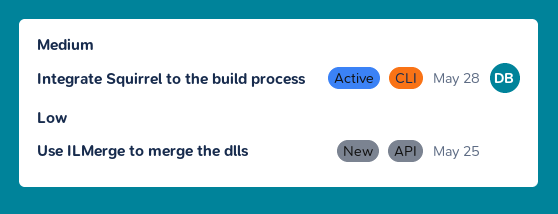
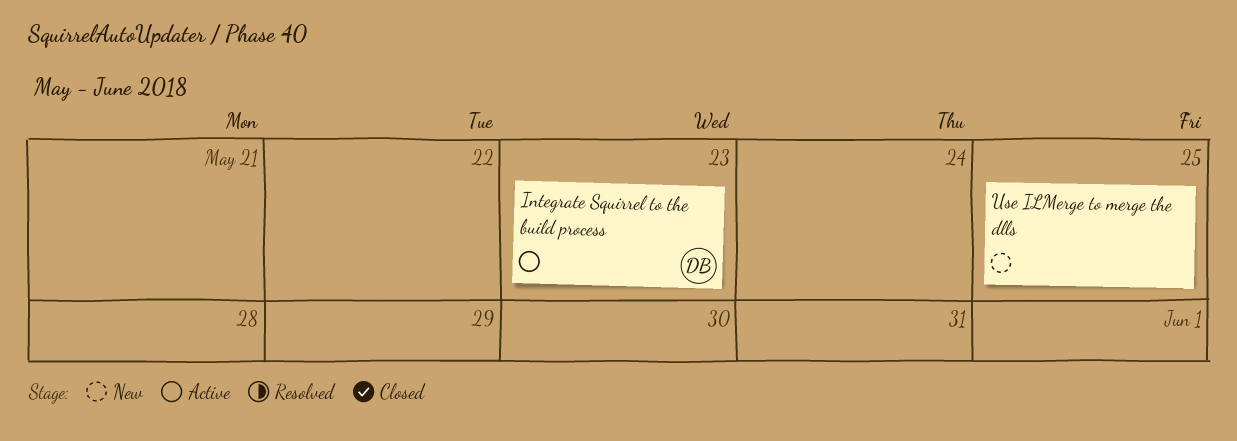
Integrate Squirrel to the build process, due: May 28 -> May 23

